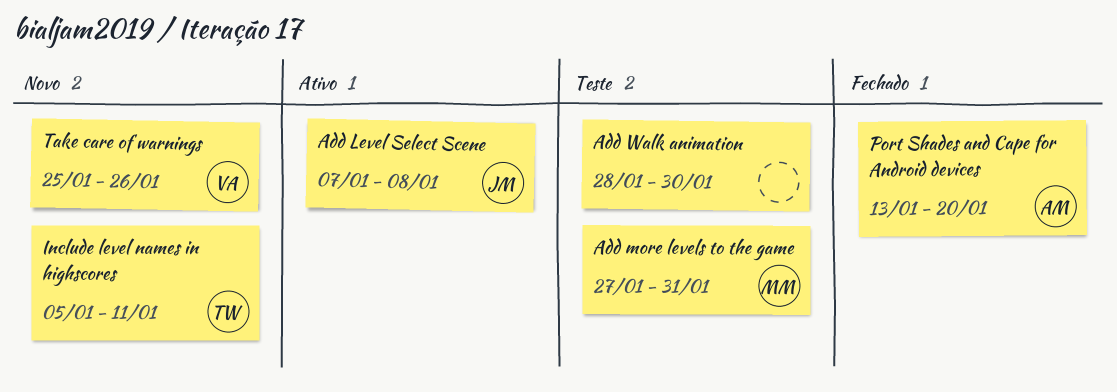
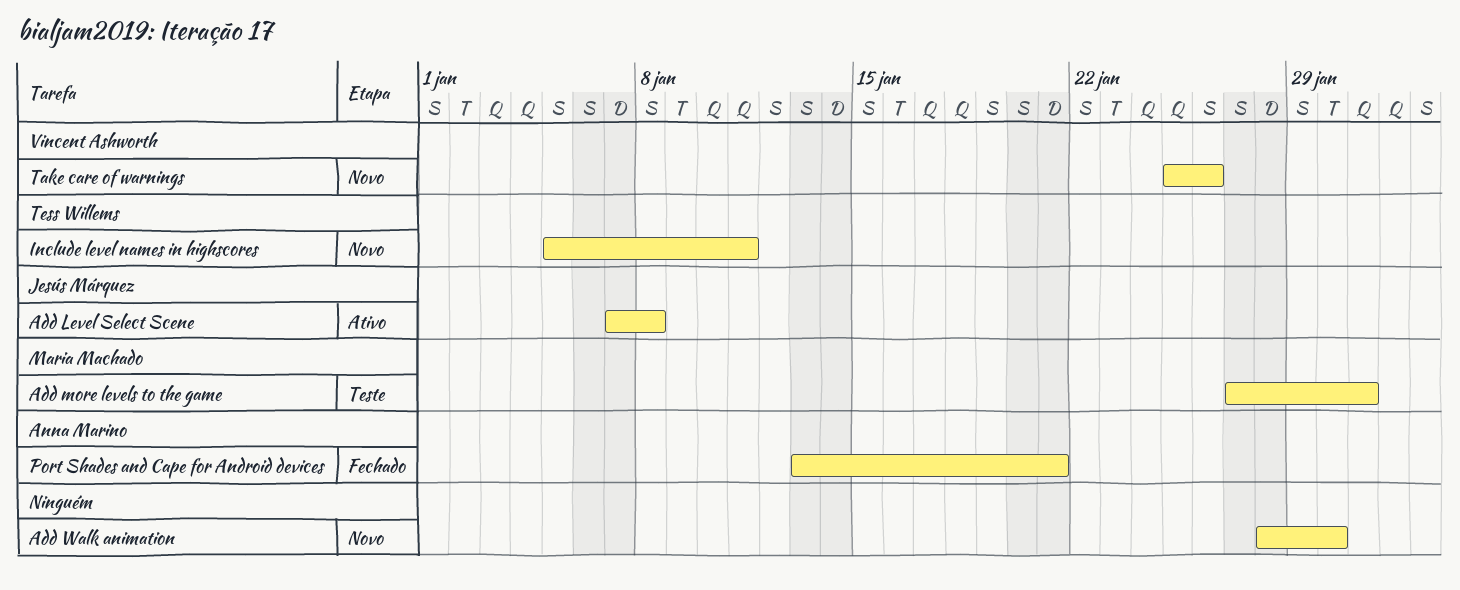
Add Walk animation, status: Teste -> Novo
Port Shades and Cape for Android devices, due: Jan 20 -> Jan 21

